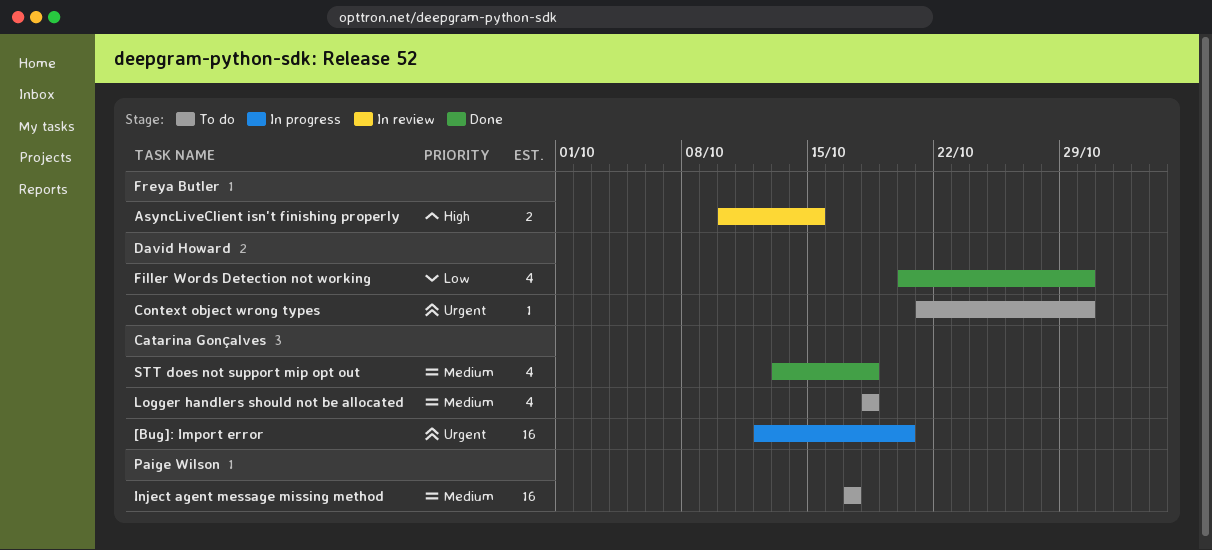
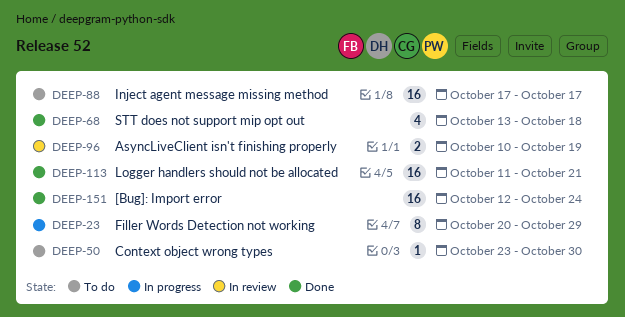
[Bug]: Import error, status: In progress -> Done
[Bug]: Import error, due: Oct 20 -> Oct 24
AsyncLiveClient isn't finishing properly, due: Oct 15 -> Oct 19
Context object wrong types, start: Oct 21 -> Oct 23
Filler Words Detection not working, status: Done -> In progress
Filler Words Detection not working, estimate: 4 -> 8
Filler Words Detection not working, due: Oct 30 -> Oct 29
Logger handlers should not be allocated, status: To do -> Done
Logger handlers should not be allocated, estimate: 4 -> 16
Logger handlers should not be allocated, start: Oct 18 -> Oct 11
Logger handlers should not be allocated, due: Oct 18 -> Oct 21

